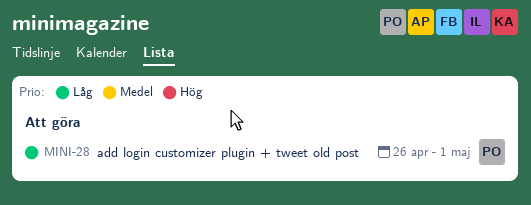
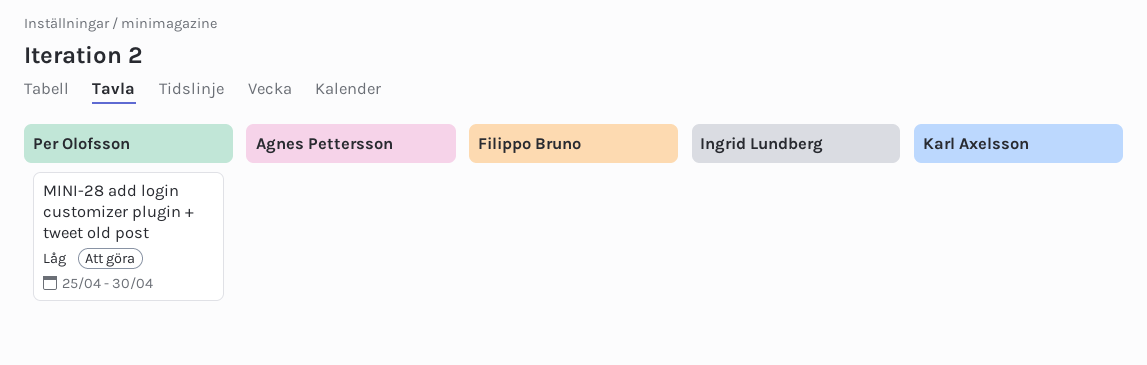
MINI-28, start: Apr 26 -> Apr 25
MINI-28, due: May 1 -> Apr 30

